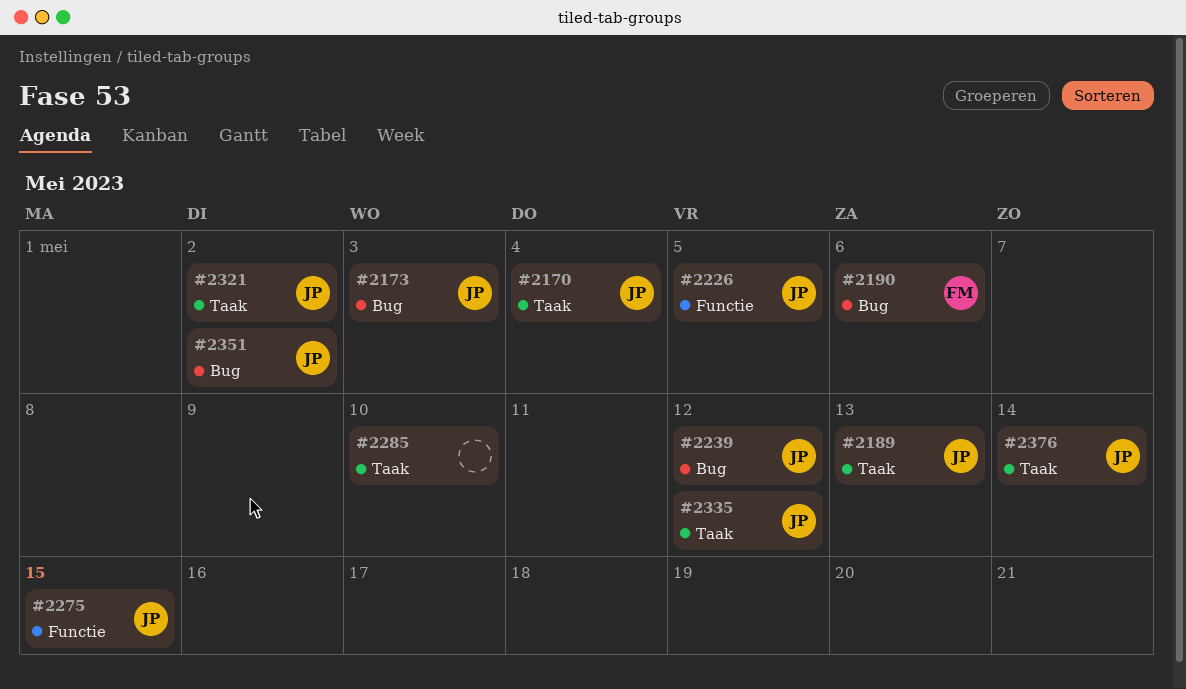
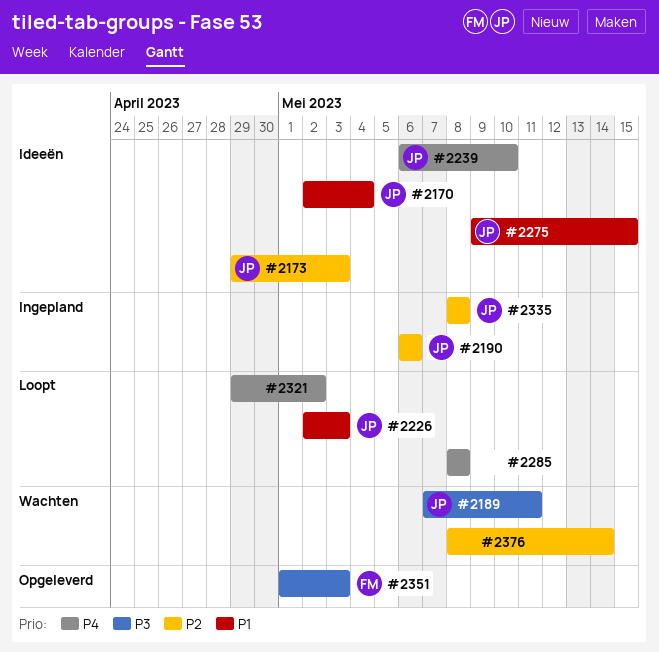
#2189, due: May 13 -> May 11
#2190, owner: FM -> JP
#2226, due: May 5 -> May 3
#2239, due: May 12 -> May 10
#2285, due: May 10 -> May 8
#2321, owner: JP -> none
#2335, due: May 12 -> May 8
#2351, owner: JP -> FM
#2351, due: May 2 -> May 3
#2376, owner: JP -> none

